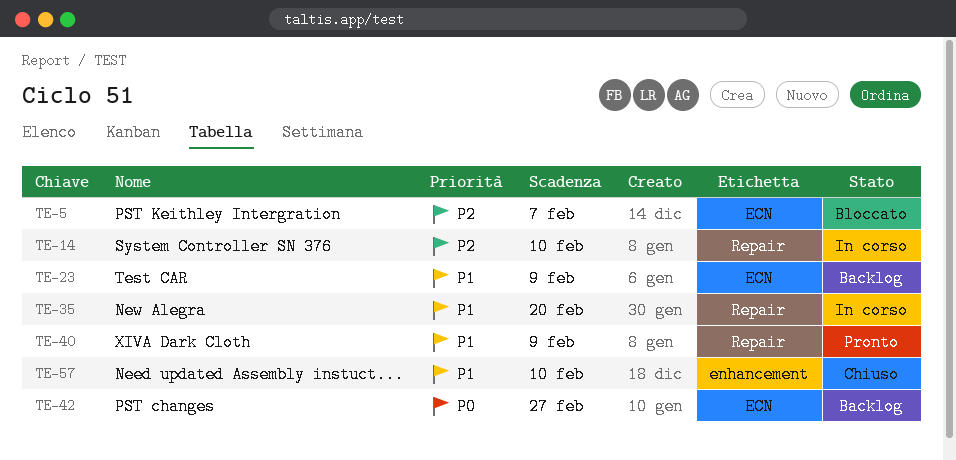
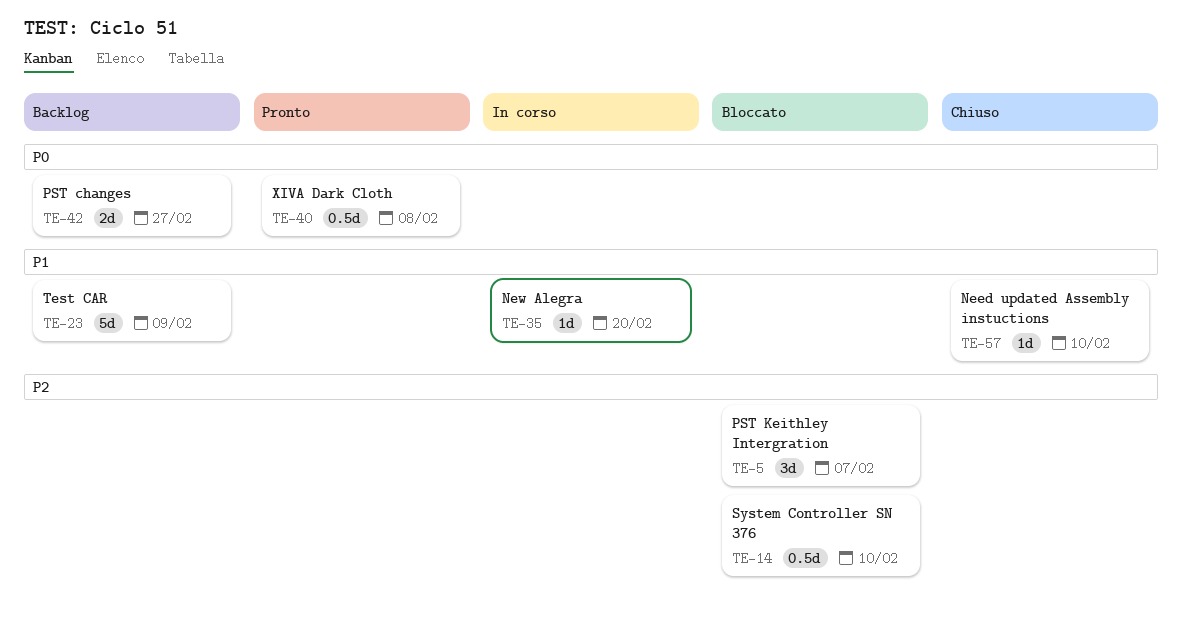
TE-14, status: In corso -> Bloccato
TE-40, priority: P1 -> P0
TE-40, due: Feb 9 -> Feb 8

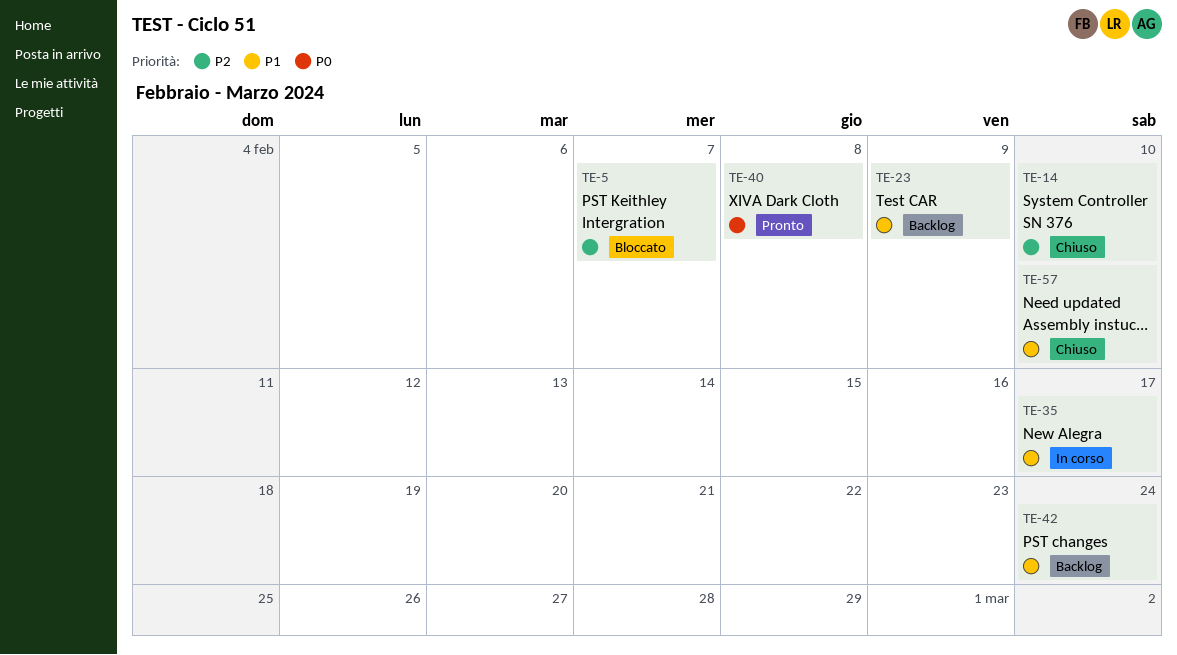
TE-14, status: Bloccato -> Chiuso
TE-35, due: Feb 20 -> Feb 17
TE-42, priority: P0 -> P1
TE-42, due: Feb 27 -> Feb 24

